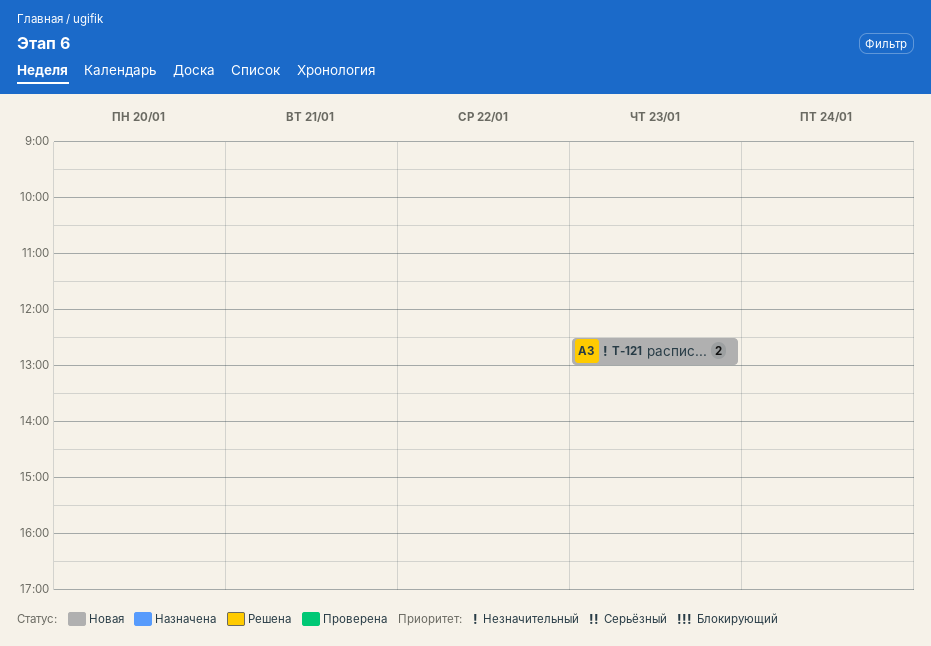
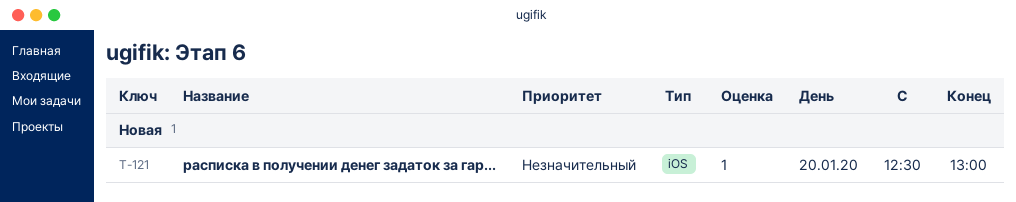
T-121, estimate: 2 -> 1
T-121, day: Jan 23 -> Jan 20

